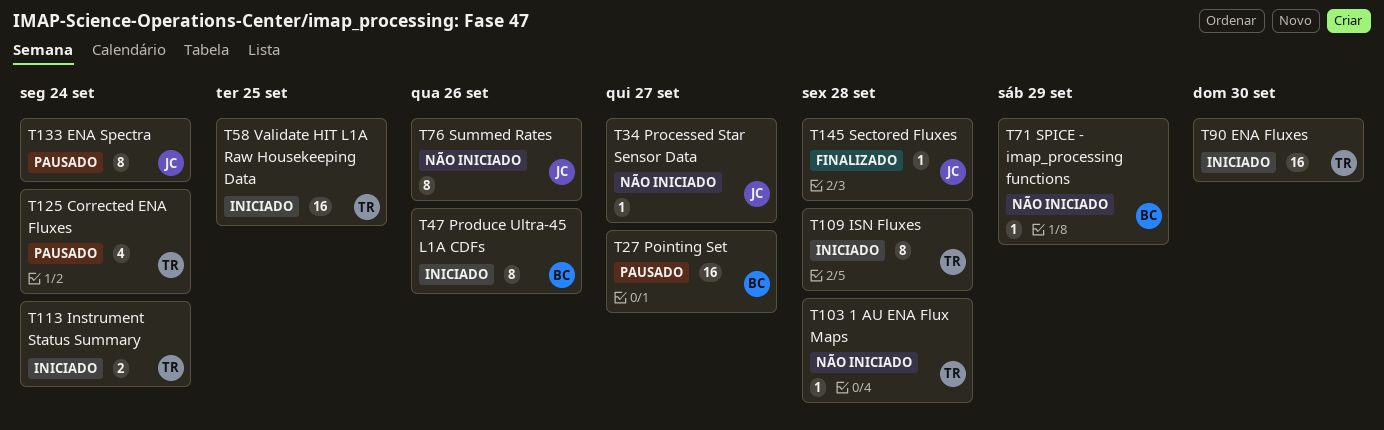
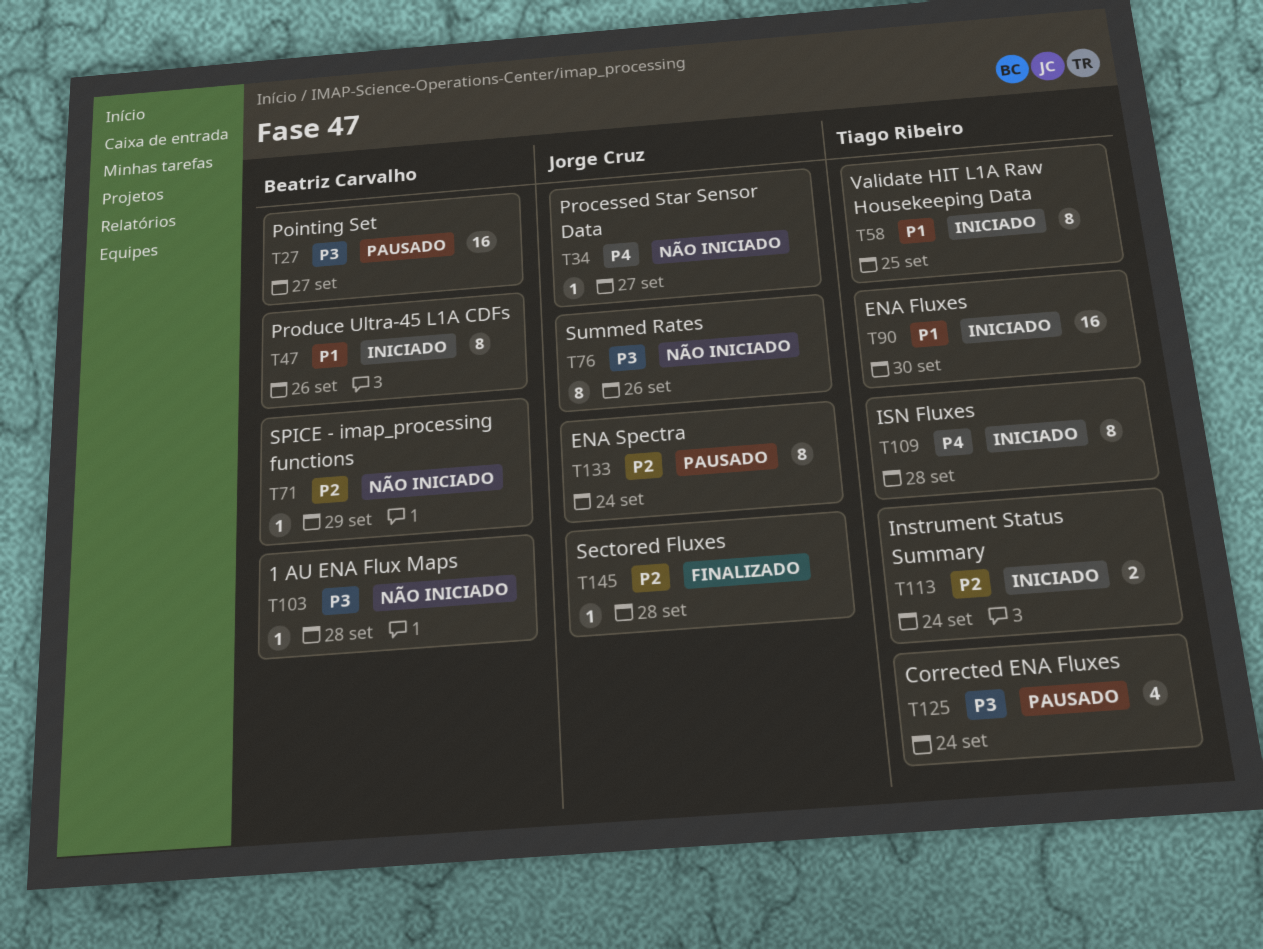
T58, estimate: 16 -> 8
T103, owner: Tiago Ribeiro -> Beatriz Carvalho

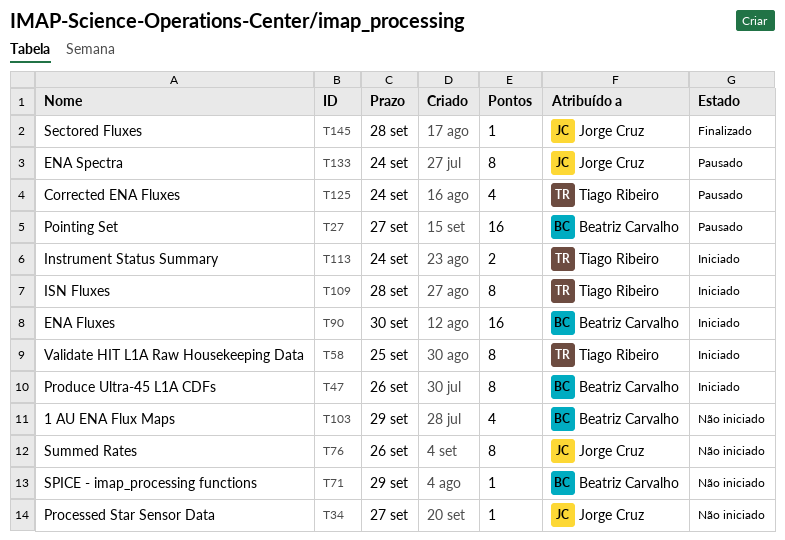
T90, owner: Tiago Ribeiro -> Beatriz Carvalho
T103, estimate: 1 -> 4
T103, due: Sep 28 -> Sep 29

